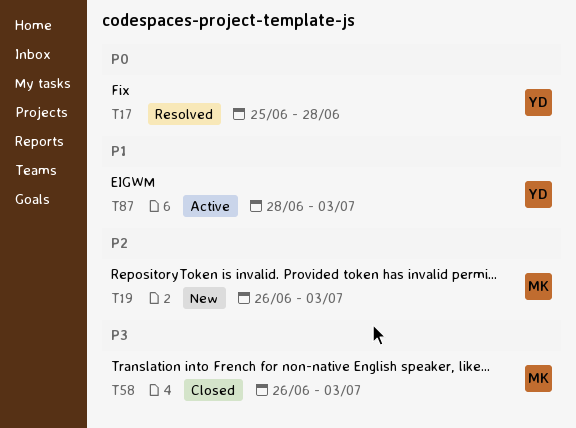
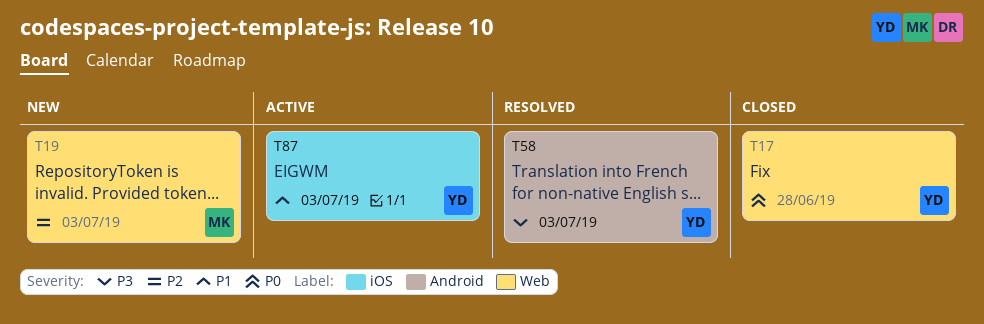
T17, status: Resolved -> Closed
T58, status: Closed -> Resolved
T58, owner: MK -> YD

